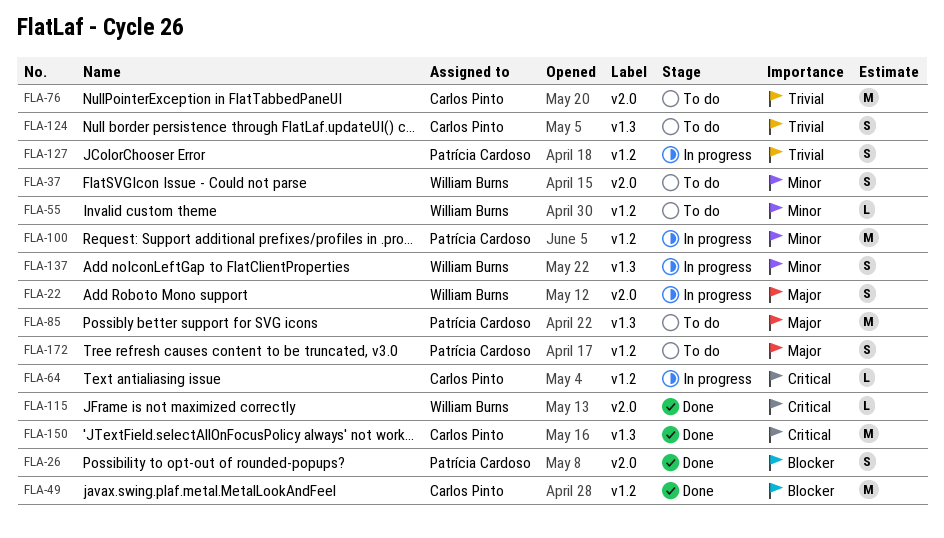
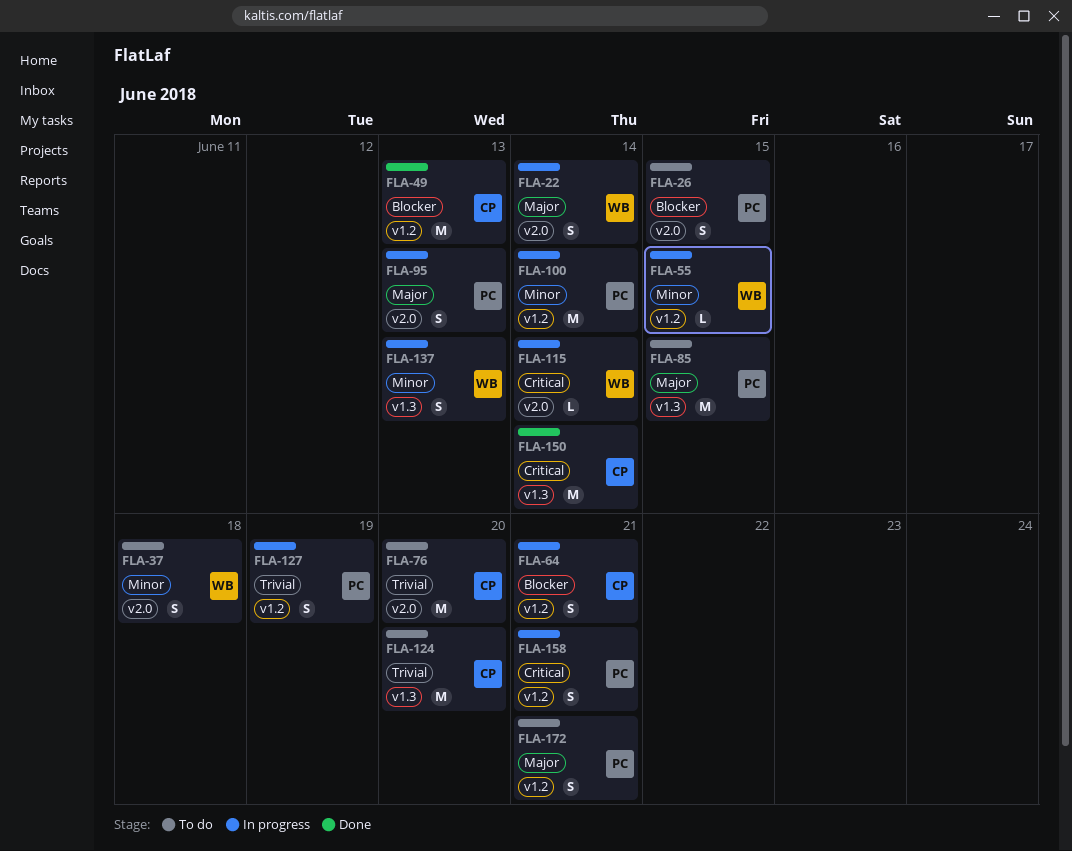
FLA-26, status: Done -> To do
FLA-55, status: To do -> In progress
FLA-64, priority: Critical -> Blocker
FLA-64, estimate: L -> S
FLA-95: none -> present
FLA-115, status: Done -> In progress
FLA-124, estimate: S -> M
FLA-158: none -> present

